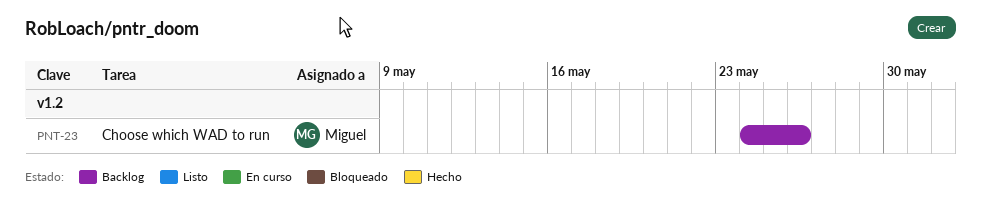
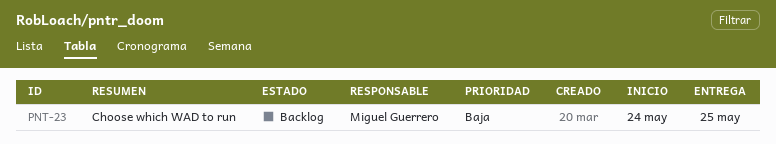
PNT-23, due: May 26 -> May 25

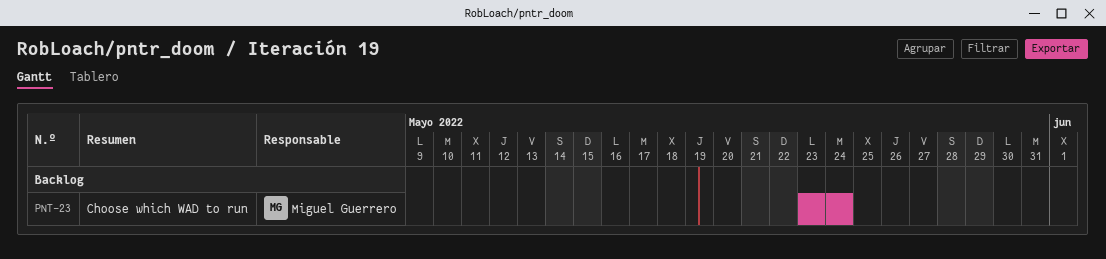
PNT-23, start: May 24 -> May 23
PNT-23, due: May 25 -> May 24

